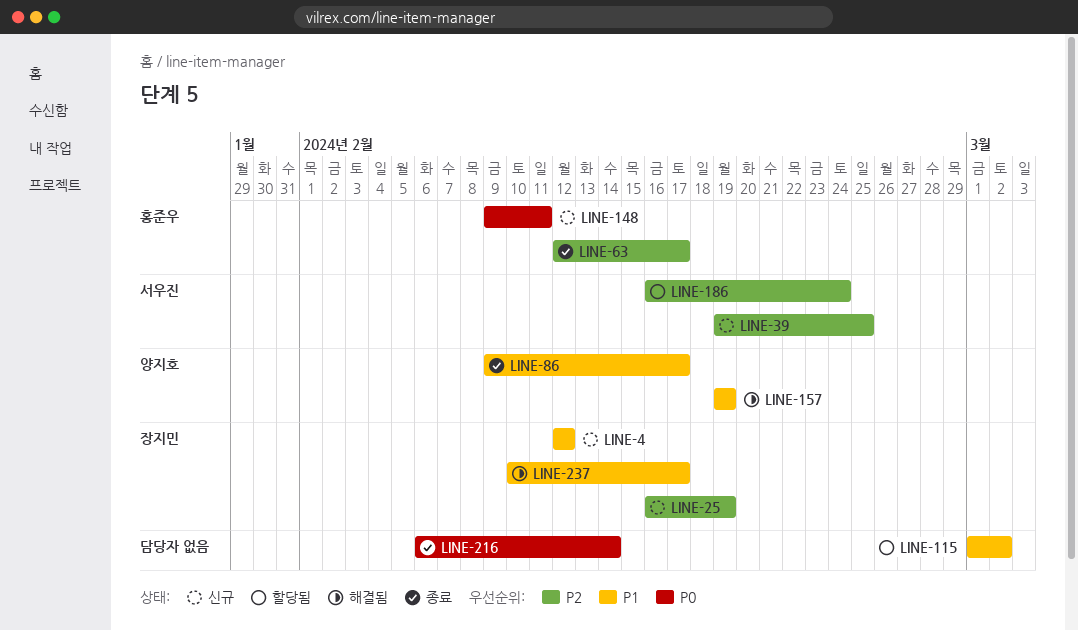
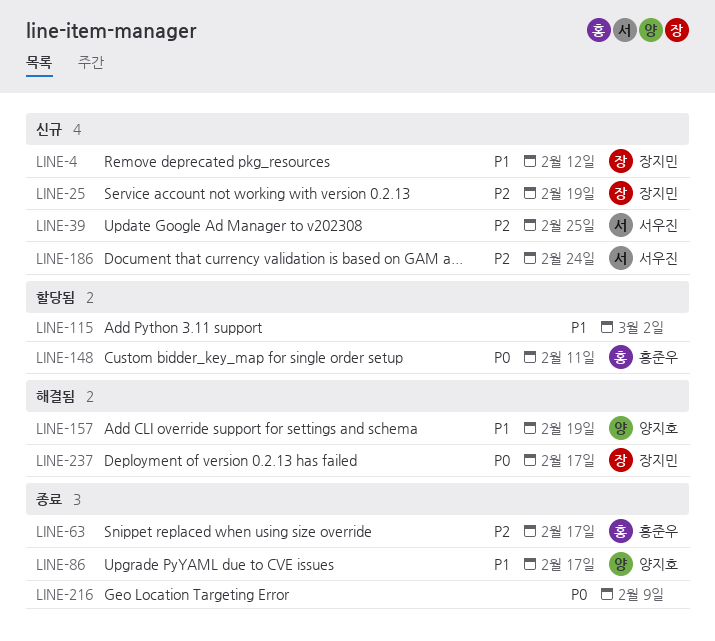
LINE-148, status: 신규 -> 할당됨
LINE-186, status: 할당됨 -> 신규
LINE-216, due: Feb 14 -> Feb 9
LINE-237, priority: P1 -> P0

